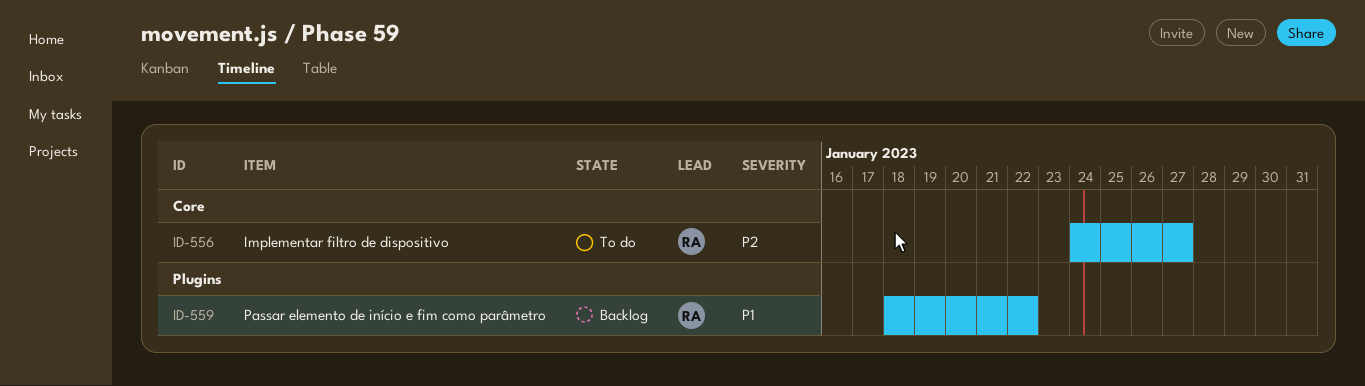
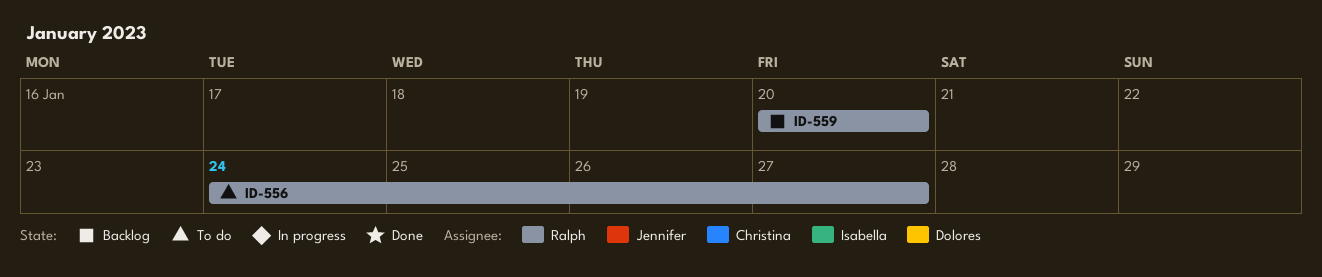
ID-559, start: Jan 18 -> Jan 20
ID-559, due: Jan 22 -> Jan 20

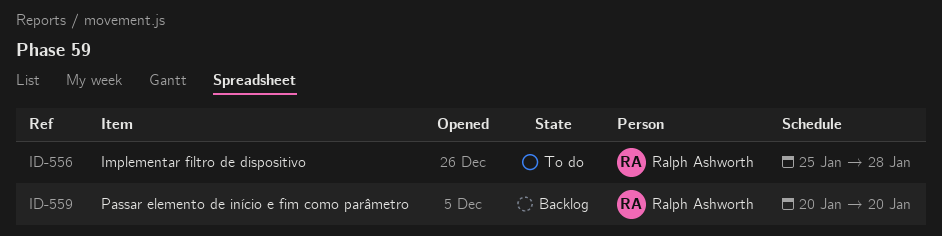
ID-556, start: Jan 24 -> Jan 25
ID-556, due: Jan 27 -> Jan 28

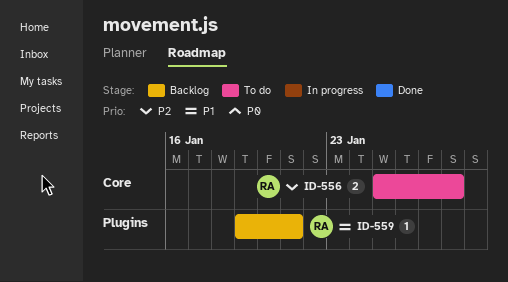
ID-559, start: Jan 20 -> Jan 19
ID-559, due: Jan 20 -> Jan 21

